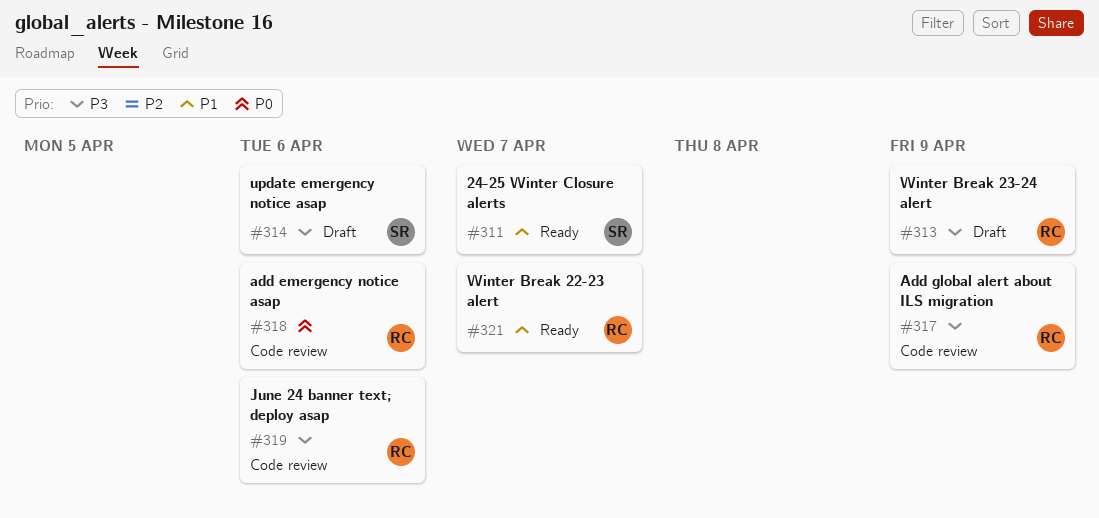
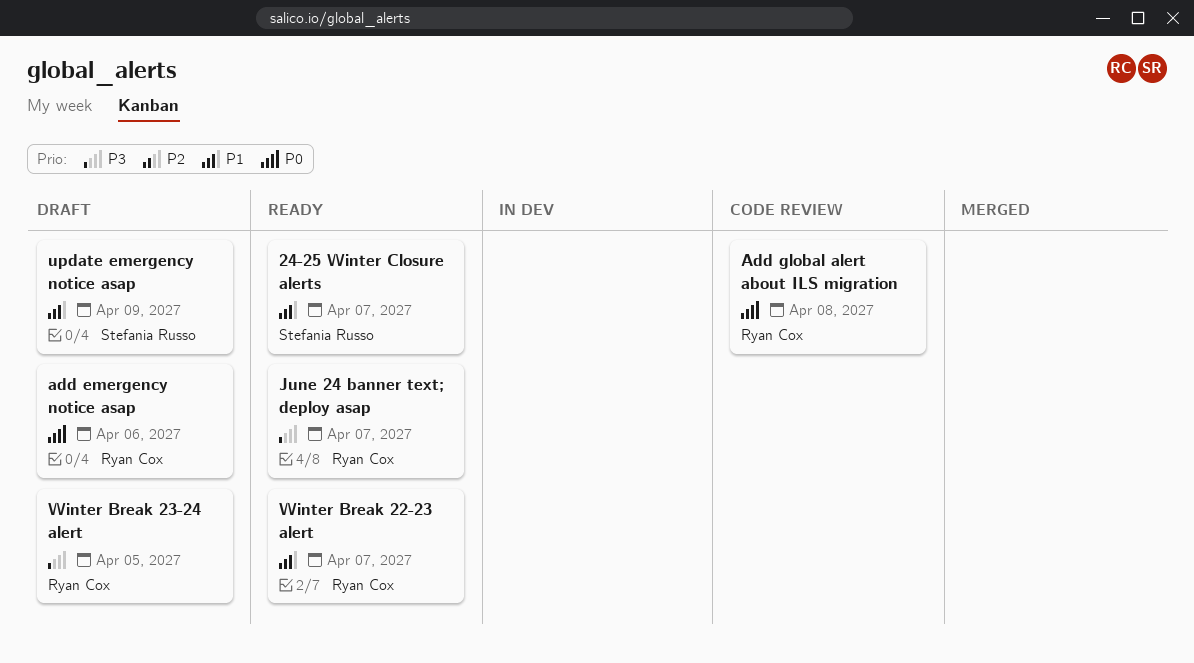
add emergency notice asap, status: Code review -> Draft
Add global alert about ILS migration, priority: P3 -> P0
Add global alert about ILS migration, due: Apr 9 -> Apr 8
June 24 banner text; deploy asap, status: Code review -> Ready
June 24 banner text; deploy asap, due: Apr 6 -> Apr 7
update emergency notice asap, priority: P3 -> P1
update emergency notice asap, due: Apr 6 -> Apr 9
Winter Break 23-24 alert, due: Apr 9 -> Apr 5

